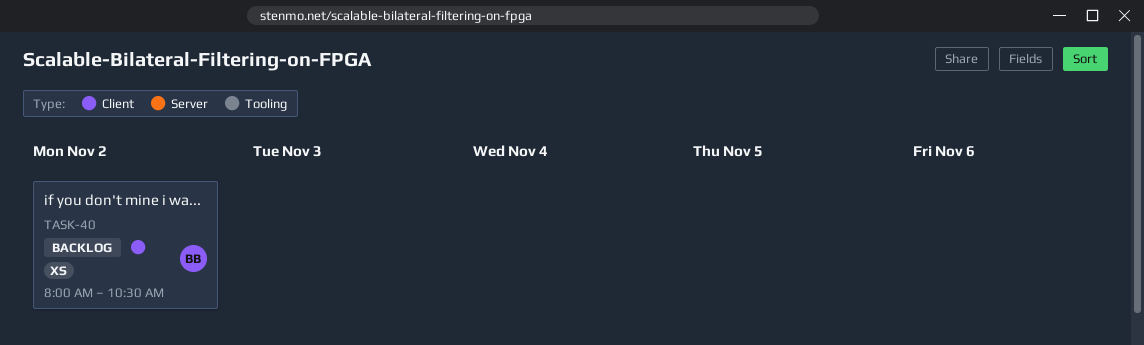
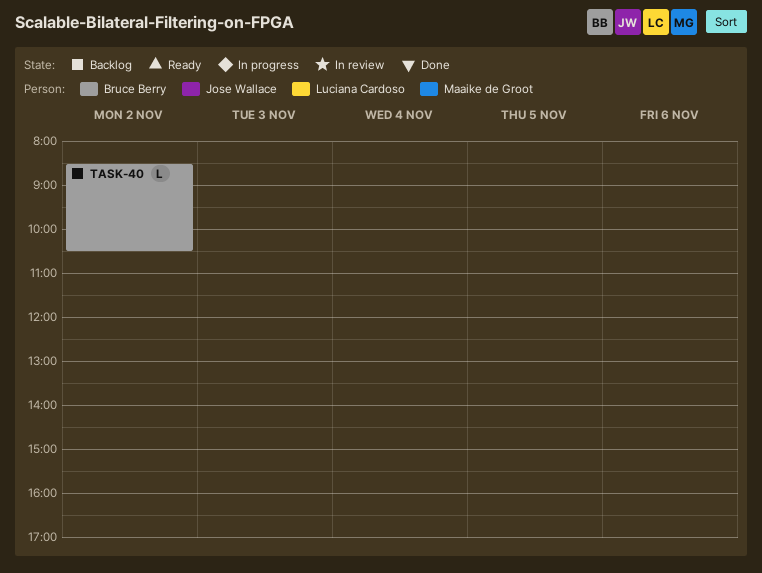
TASK-40, estimate: XS -> L
TASK-40, begins: 08:00 -> 08:30

